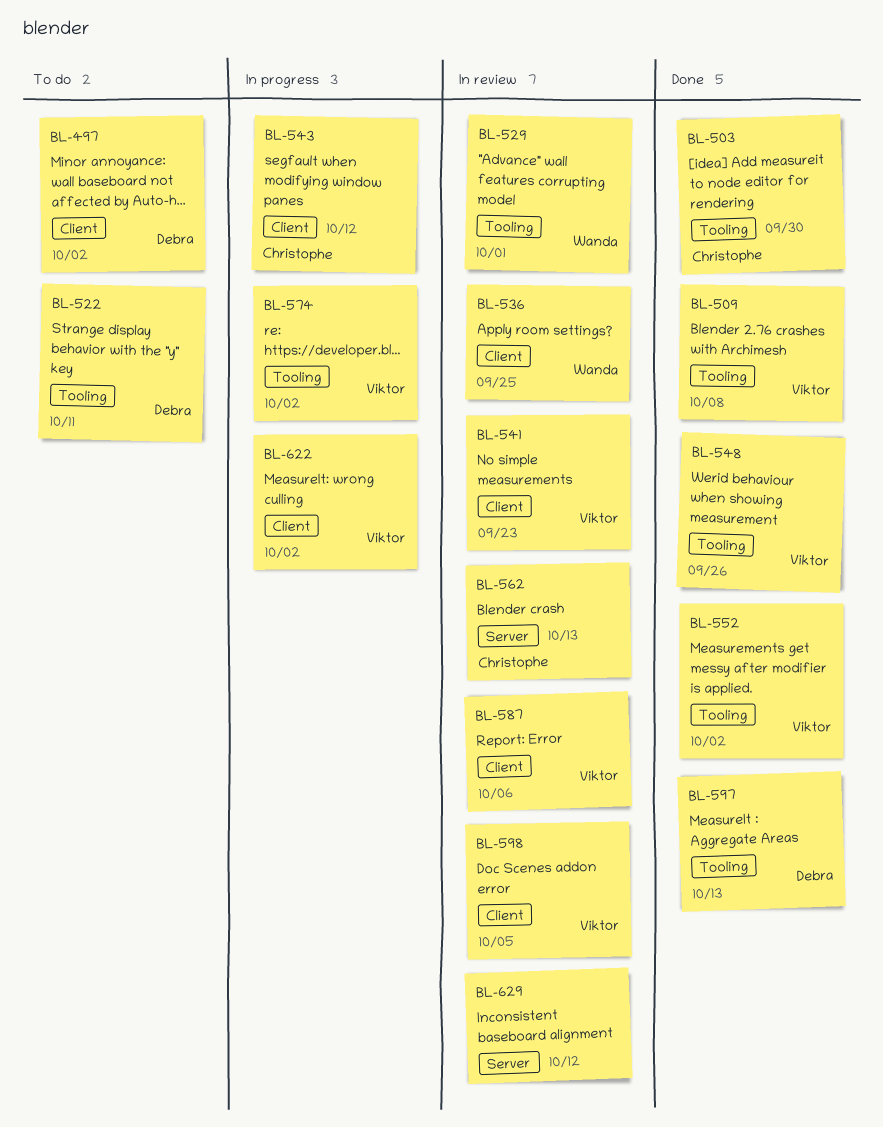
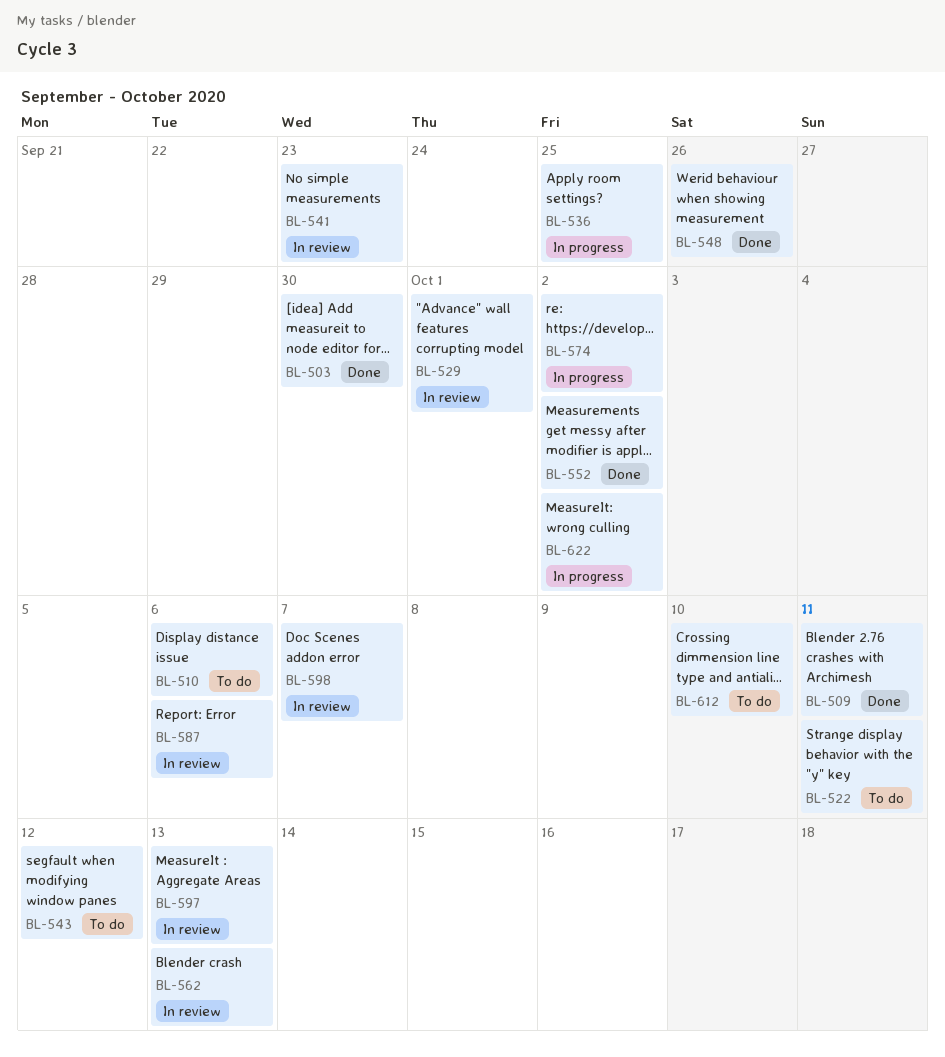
BL-497: present -> none
BL-509, due: Oct 8 -> Oct 11
BL-510: none -> present
BL-536, status: In review -> In progress
BL-543, status: In progress -> To do
BL-597, status: Done -> In review
BL-598, due: Oct 5 -> Oct 7
BL-612: none -> present
BL-629: present -> none

